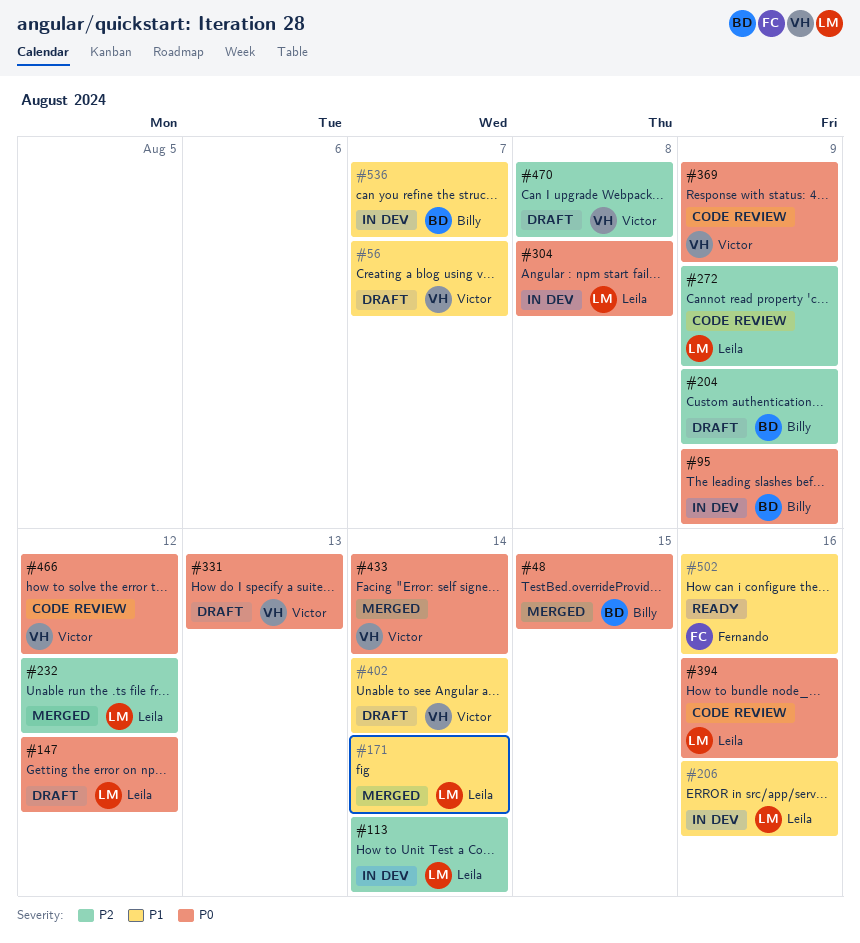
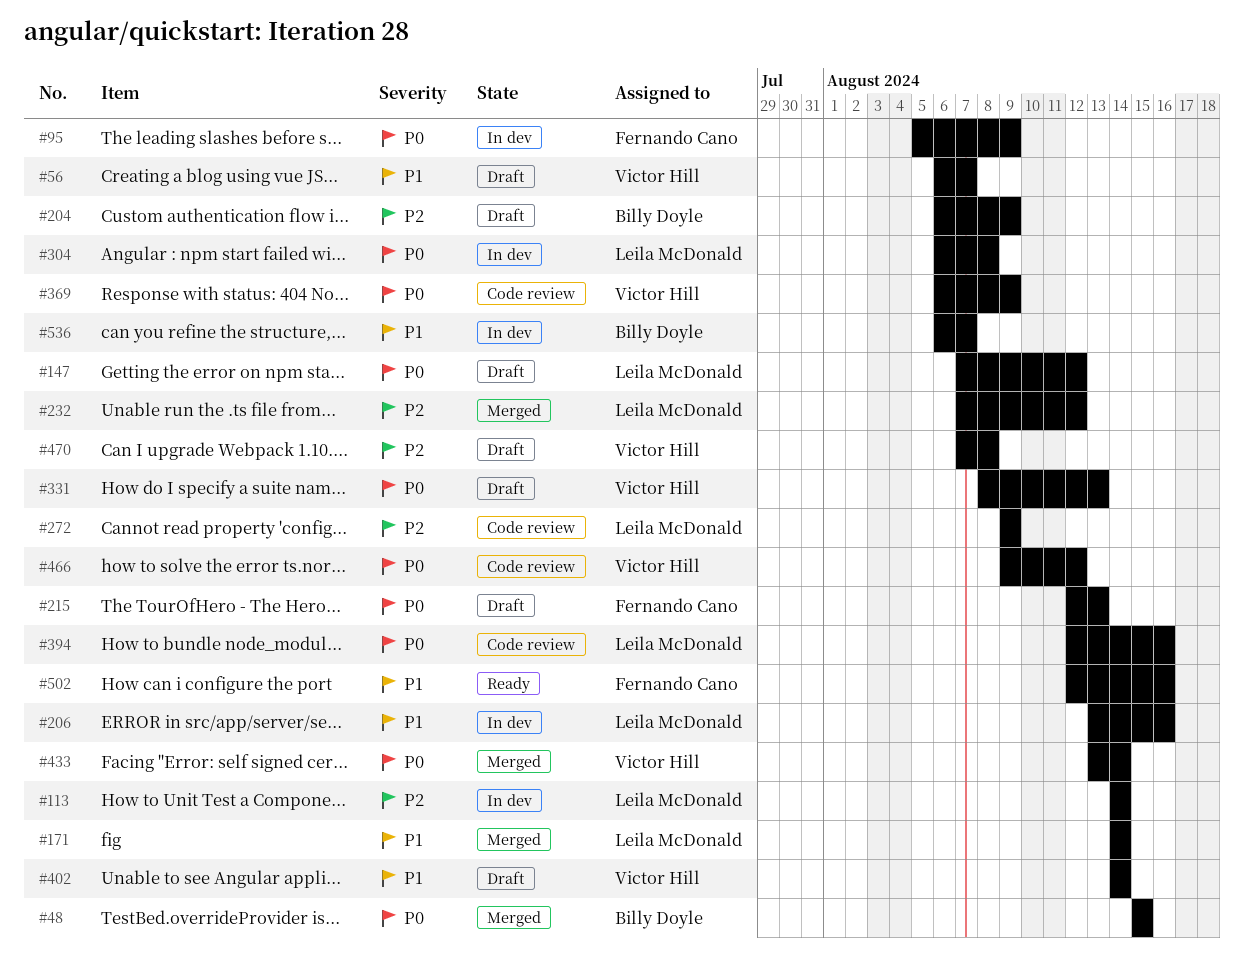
#95, owner: Billy Doyle -> Fernando Cano
#215: none -> present

